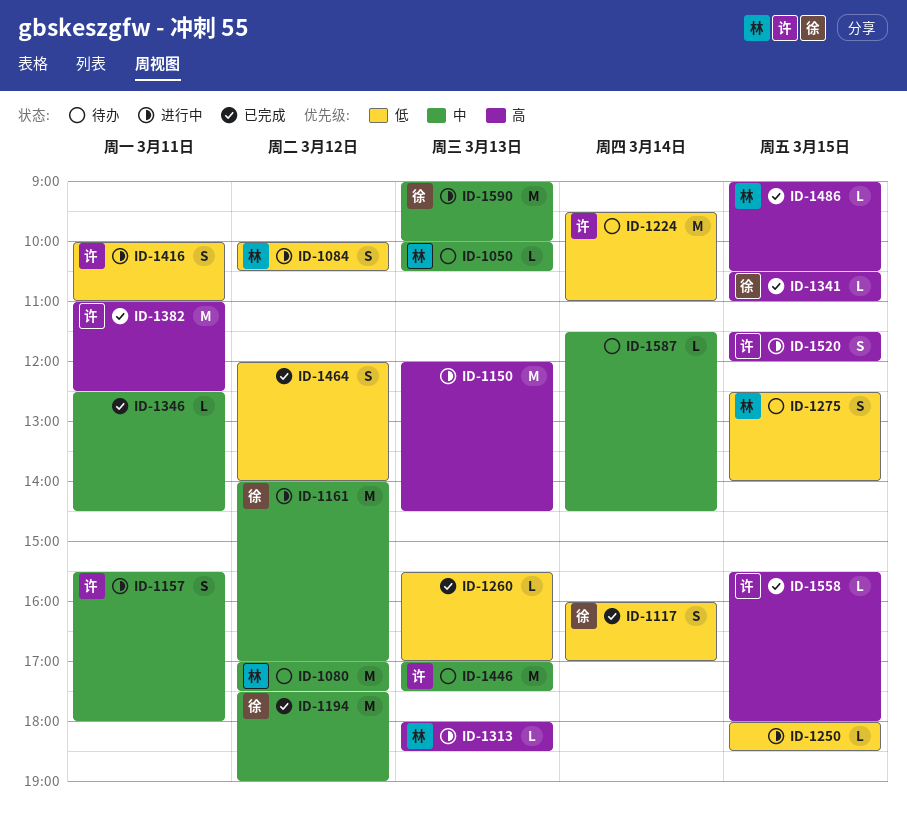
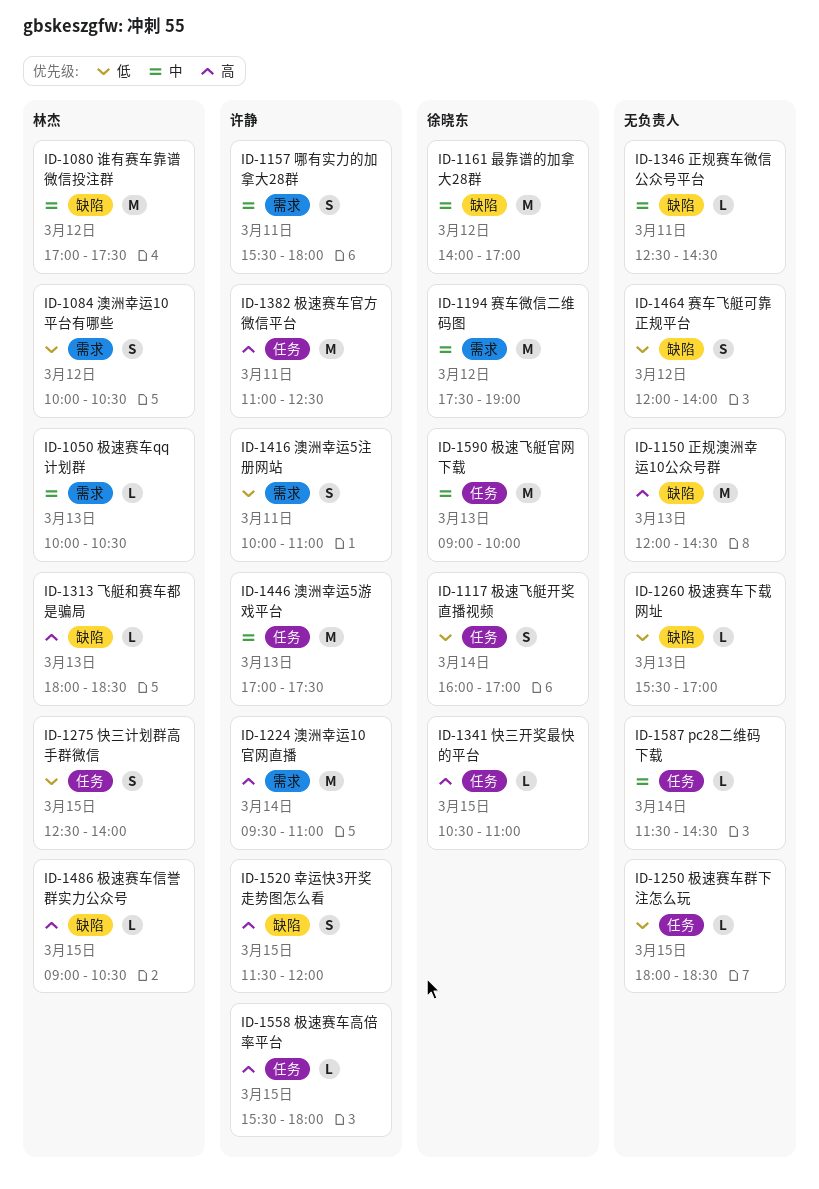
ID-1224, priority: 低 -> 高

